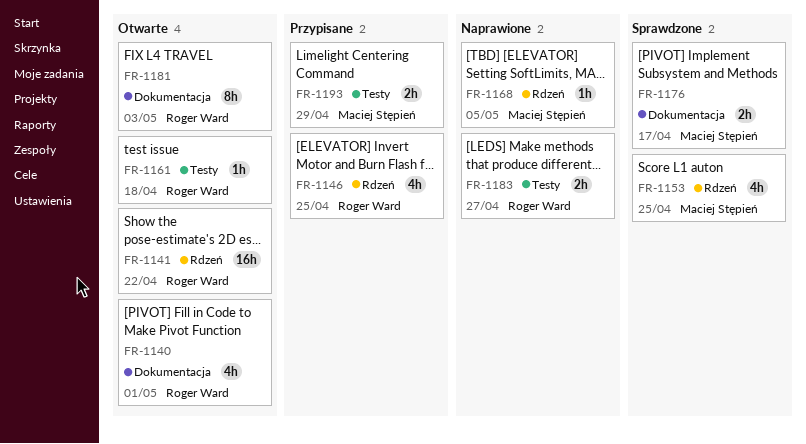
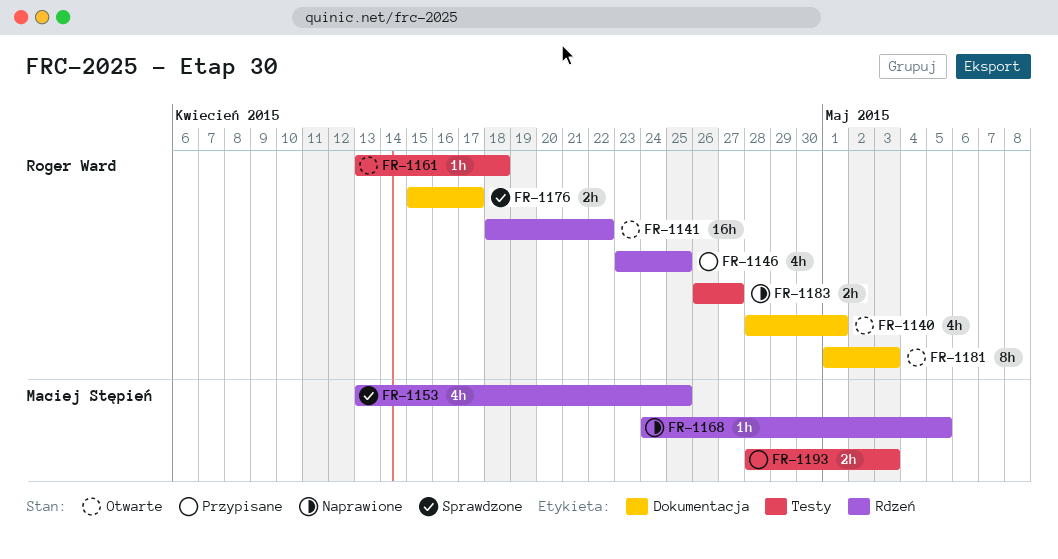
FR-1176, owner: Maciej Stępień -> Roger Ward
FR-1193, due: Apr 29 -> May 3

